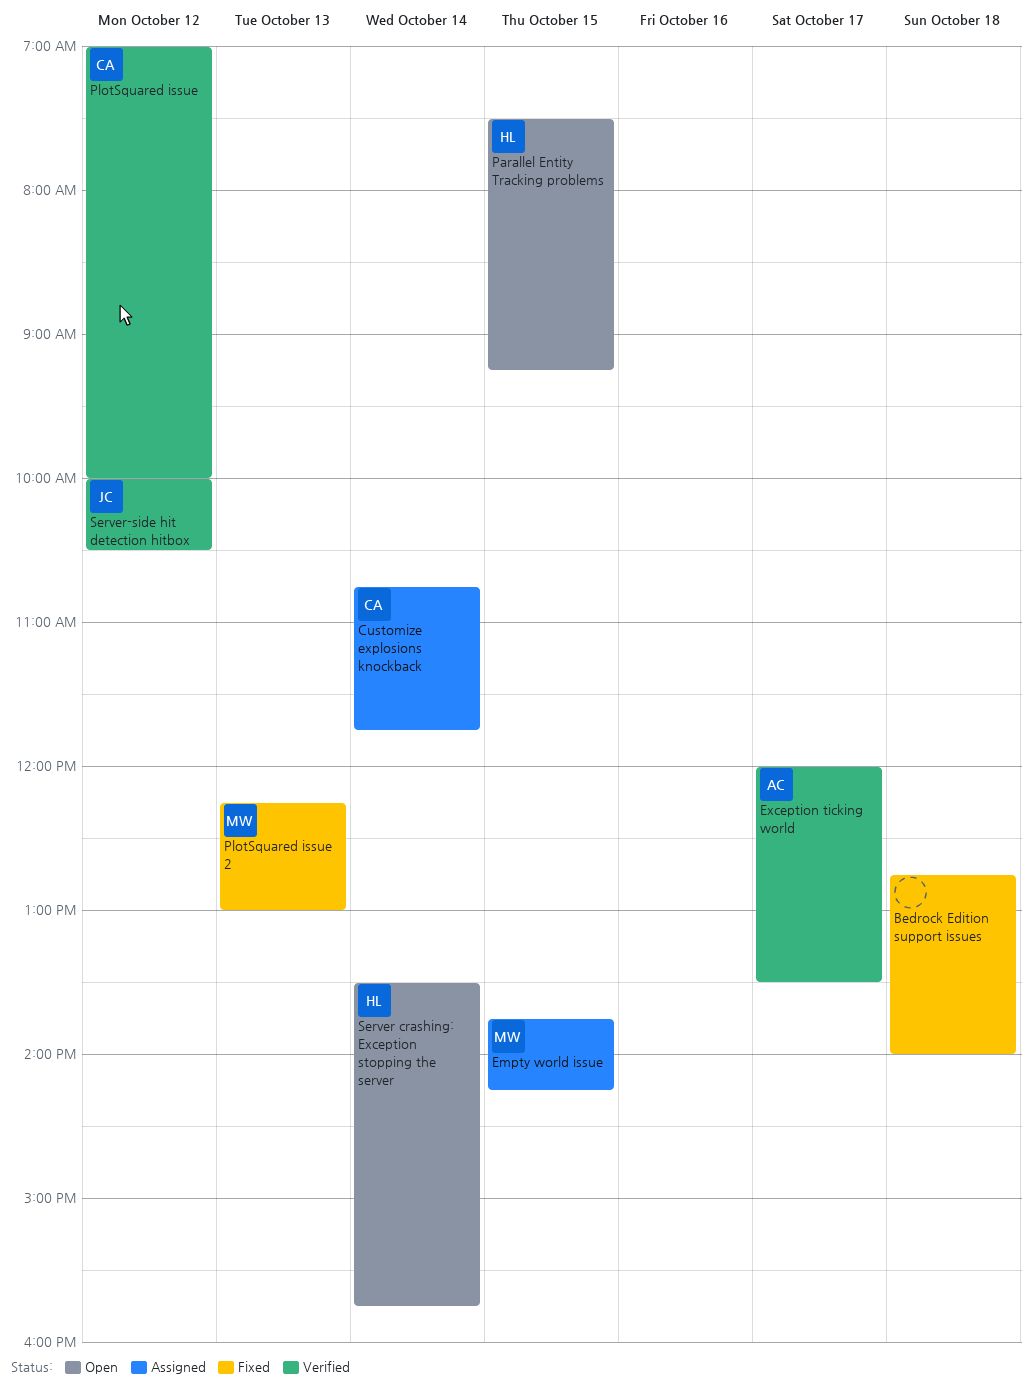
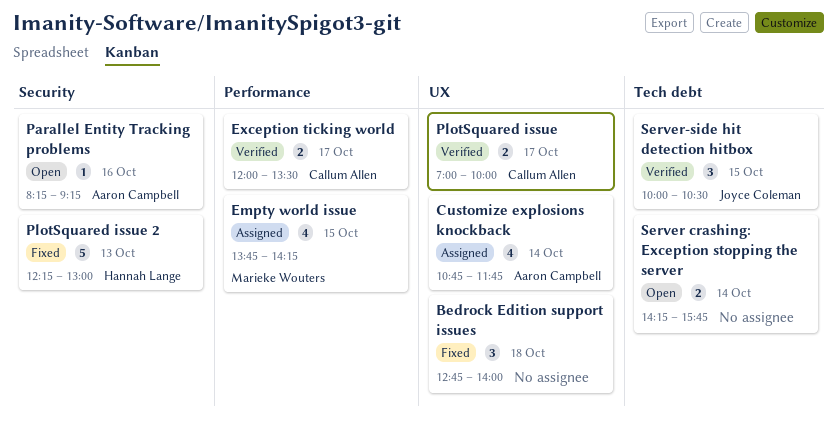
Customize explosions knockback, owner: Callum Allen -> Aaron Campbell
Exception ticking world, owner: Aaron Campbell -> Callum Allen
Parallel Entity Tracking problems, owner: Hannah Lange -> Aaron Campbell
Parallel Entity Tracking problems, day: Oct 15 -> Oct 16
Parallel Entity Tracking problems, begins: 07:30 -> 08:15
PlotSquared issue, day: Oct 12 -> Oct 17
PlotSquared issue 2, owner: Marieke Wouters -> Hannah Lange
Server crashing: Exception stopping the server, owner: Hannah Lange -> none
Server crashing: Exception stopping the server, begins: 13:30 -> 14:15
Server-side hit detection hitbox, day: Oct 12 -> Oct 15

